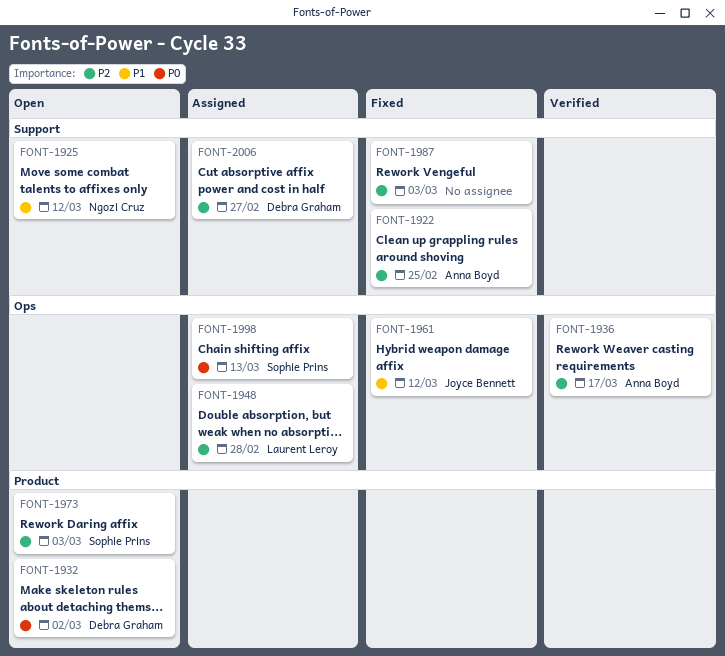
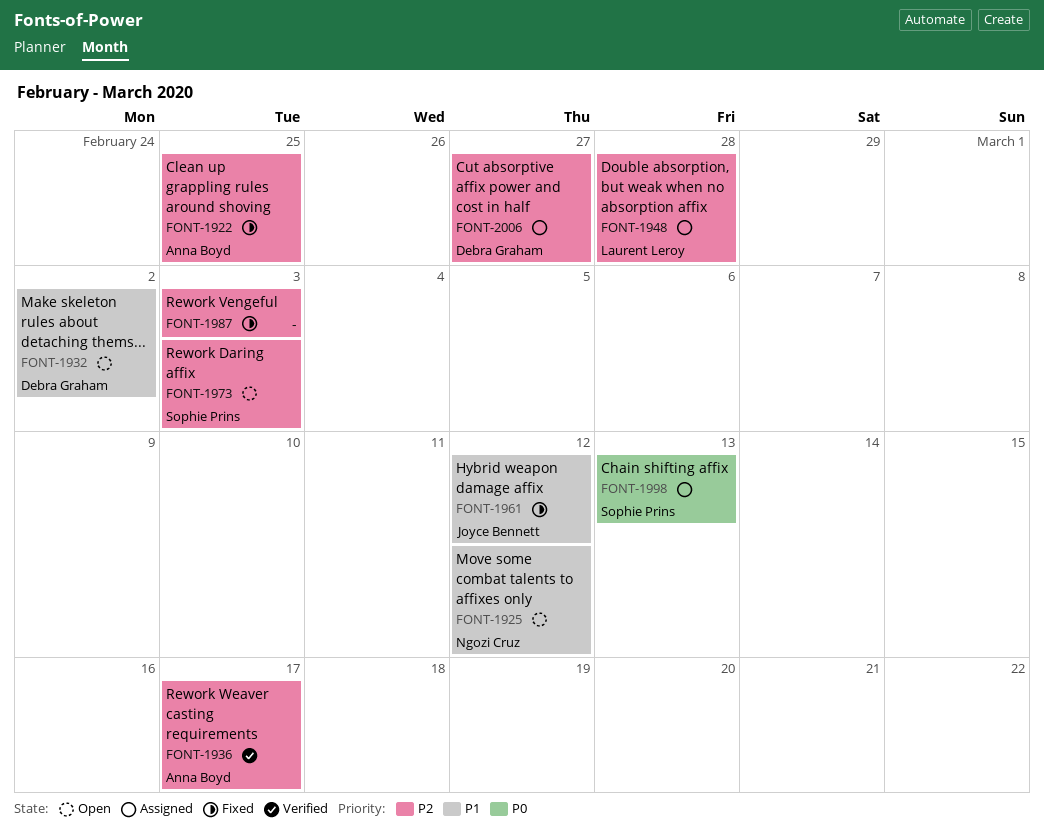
FONT-1932, priority: P0 -> P1

